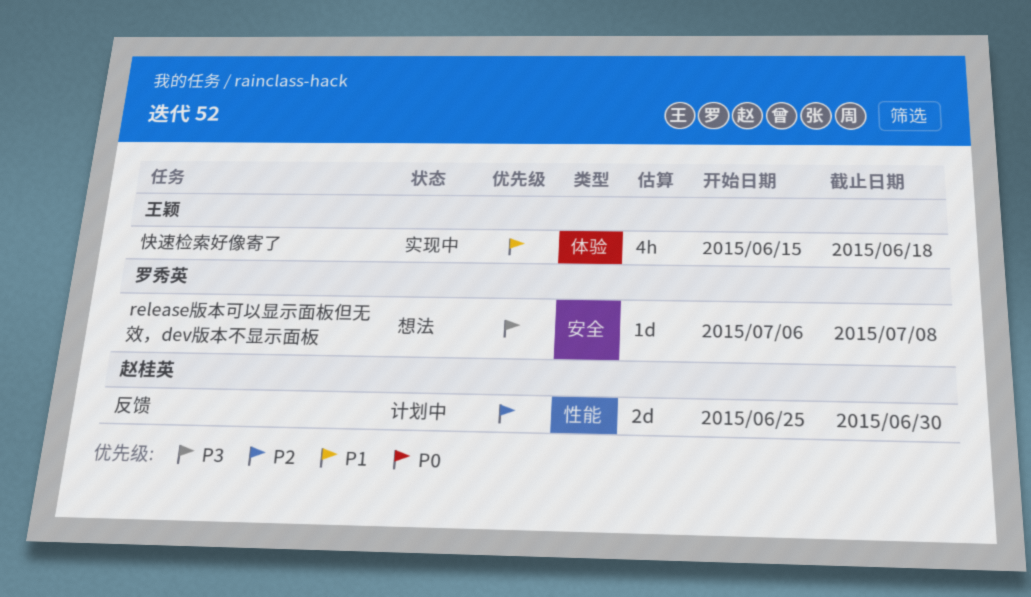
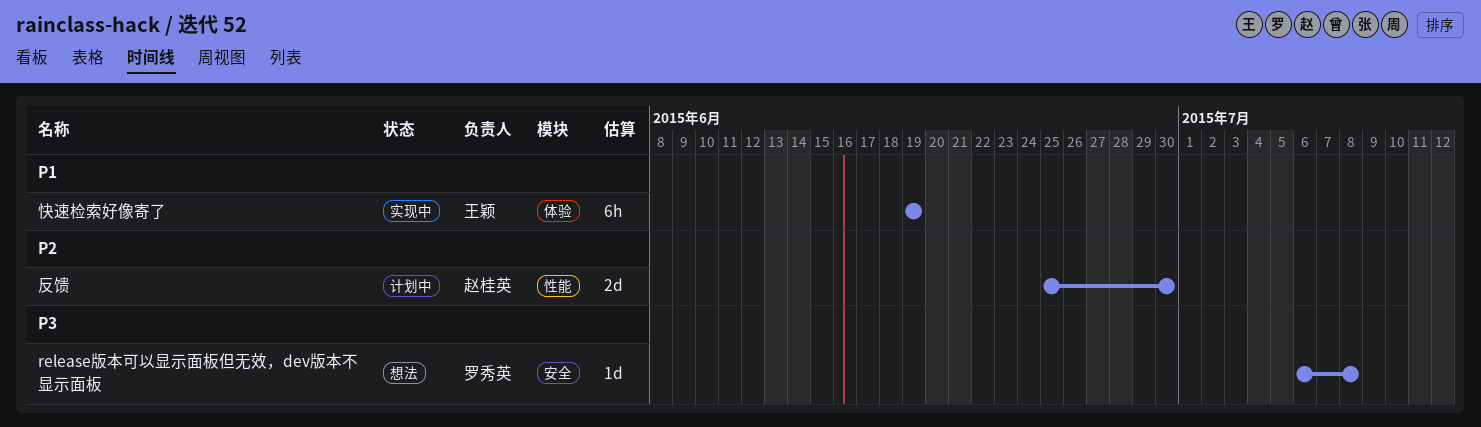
快速检索好像寄了, estimate: 4h -> 6h
快速检索好像寄了, start: Jun 15 -> Jun 19
快速检索好像寄了, due: Jun 18 -> Jun 19

